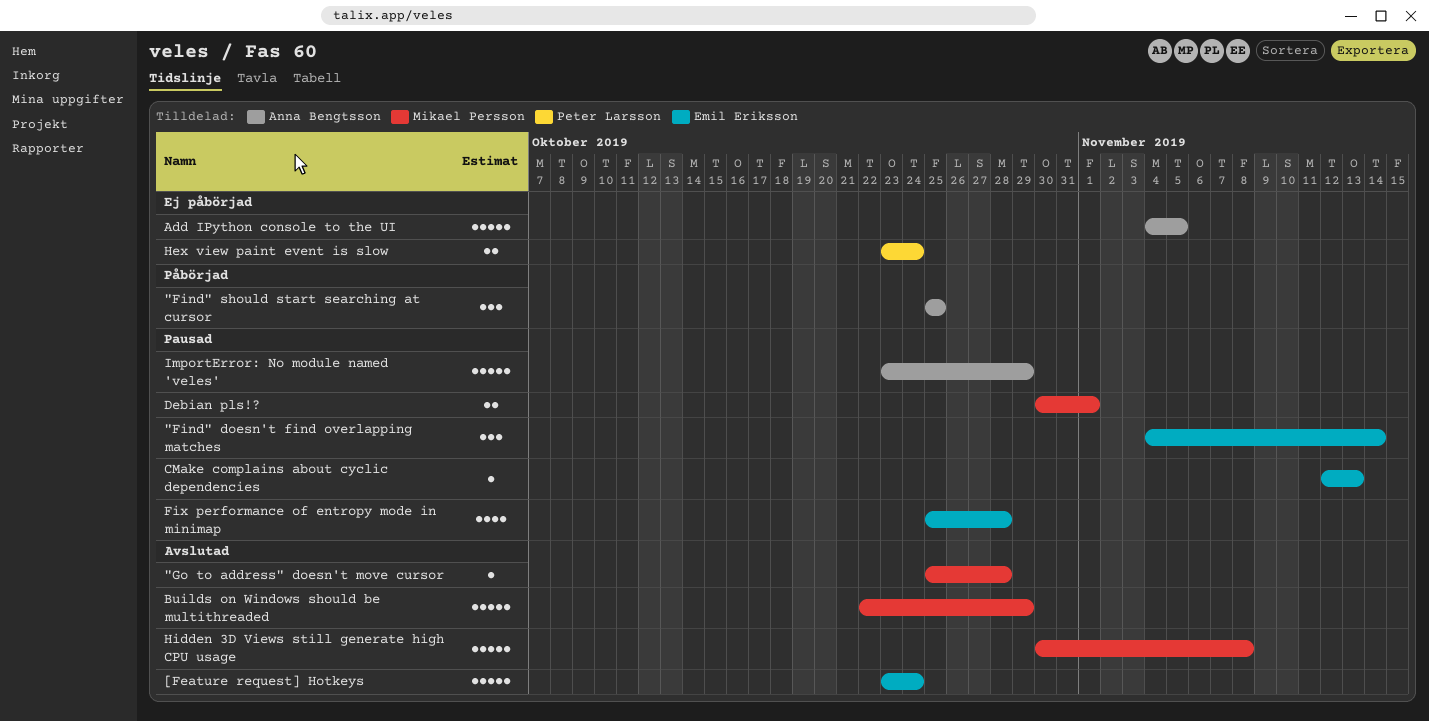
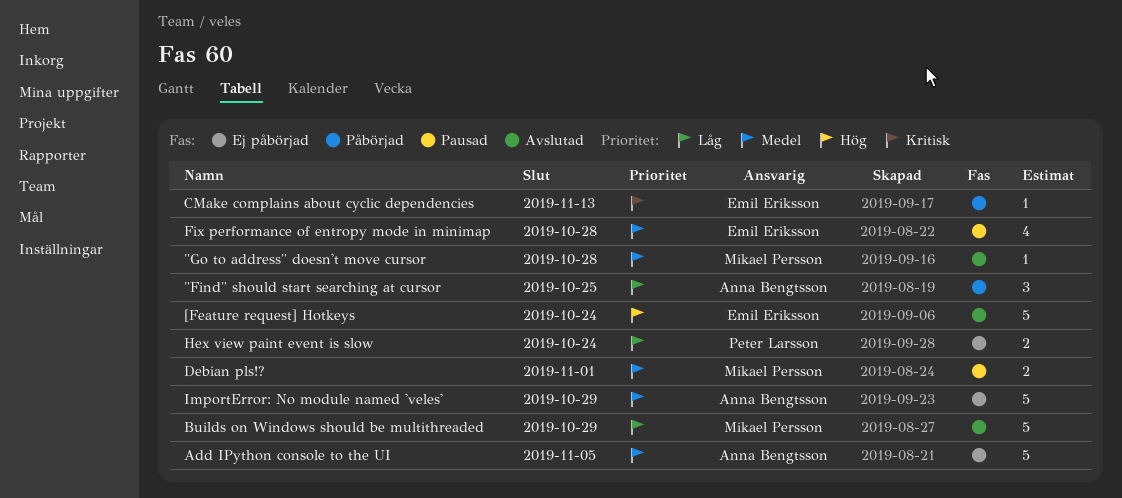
"Find" doesn't find overlapping matches: present -> none
CMake complains about cyclic dependencies, status: Pausad -> Påbörjad
Hidden 3D Views still generate high CPU usage: present -> none
ImportError: No module named 'veles', status: Pausad -> Ej påbörjad

